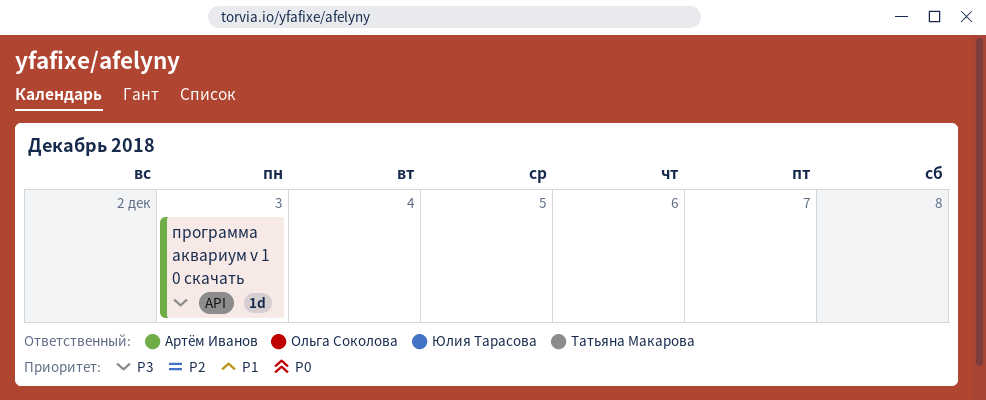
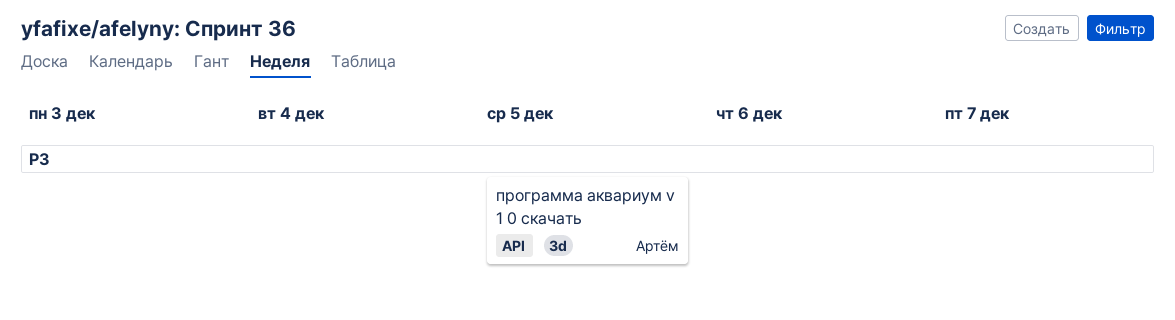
программа аквариум v 1 0 скачать, estimate: 1d -> 3d
программа аквариум v 1 0 скачать, due: Dec 3 -> Dec 5

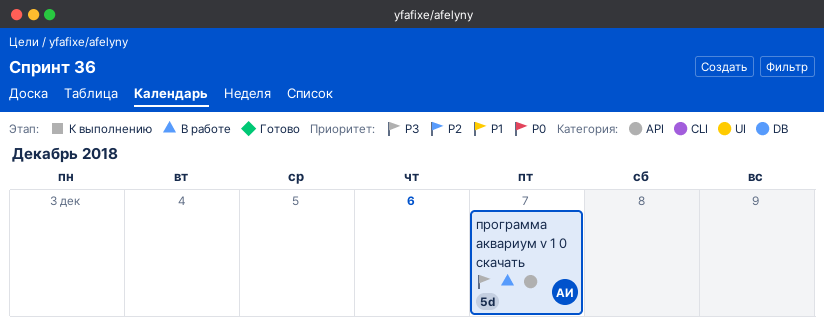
программа аквариум v 1 0 скачать, estimate: 3d -> 5d
программа аквариум v 1 0 скачать, due: Dec 5 -> Dec 7

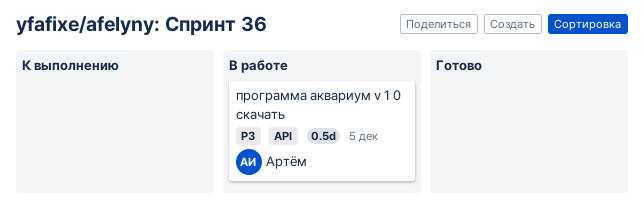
программа аквариум v 1 0 скачать, estimate: 5d -> 0.5d
программа аквариум v 1 0 скачать, due: Dec 7 -> Dec 5

